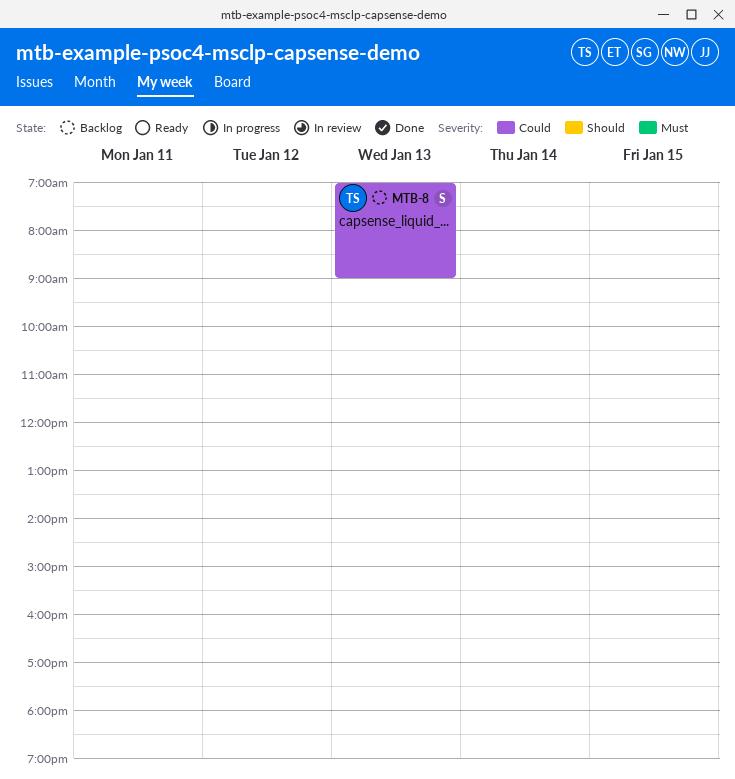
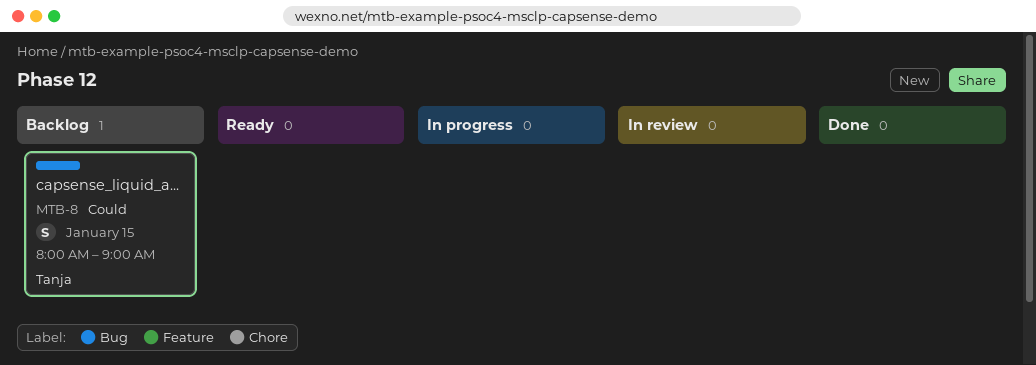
MTB-8, day: Jan 13 -> Jan 15
MTB-8, begins: 07:00 -> 08:00

